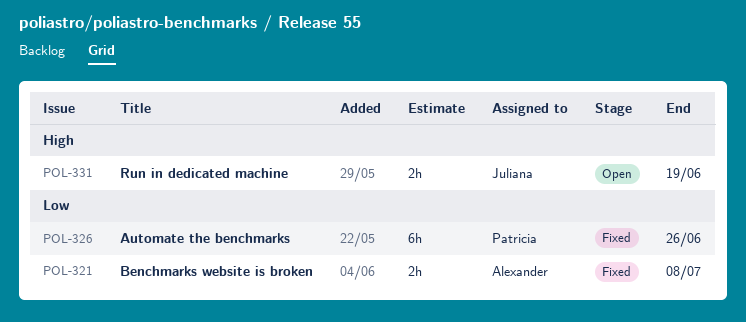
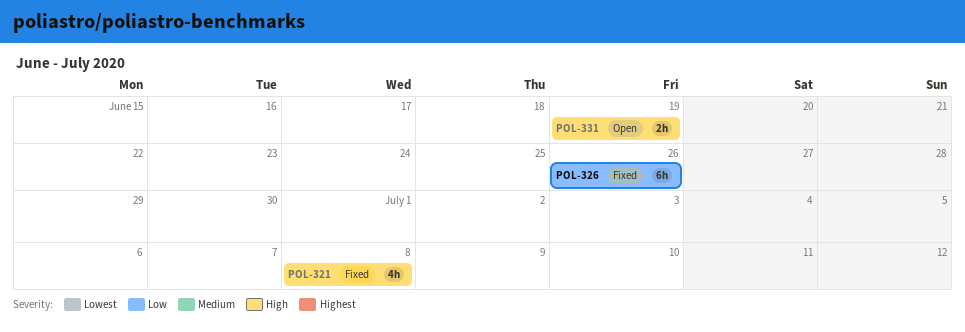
POL-321, priority: Low -> High
POL-321, estimate: 2h -> 4h

